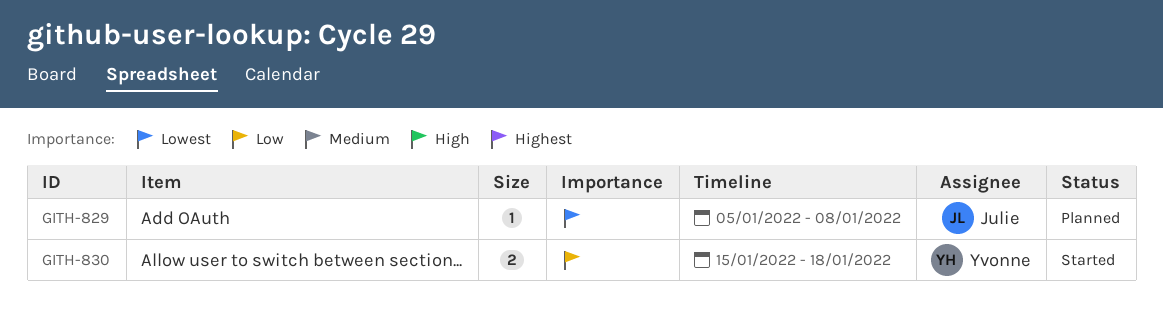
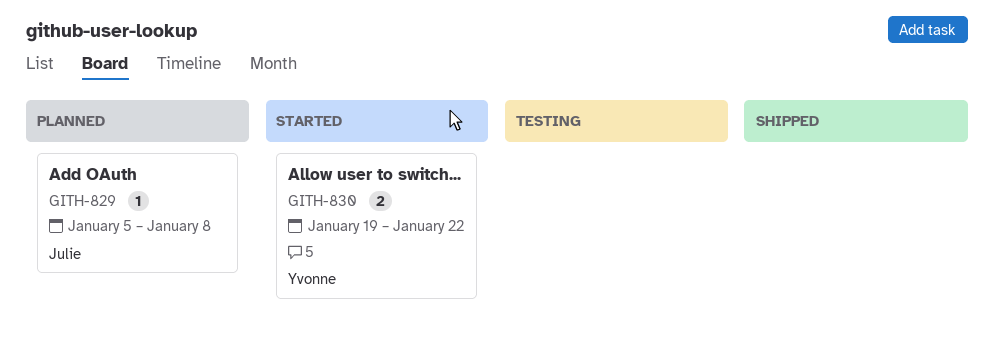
GITH-830, start: Jan 15 -> Jan 19
GITH-830, due: Jan 18 -> Jan 22

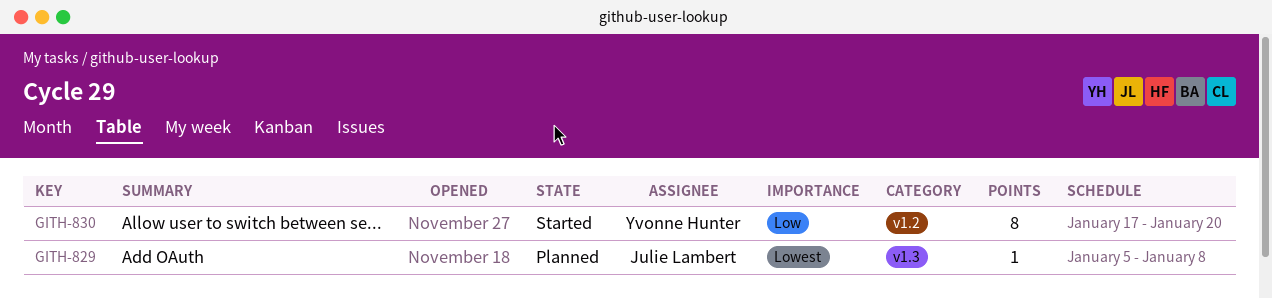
GITH-830, estimate: 2 -> 8
GITH-830, start: Jan 19 -> Jan 17
GITH-830, due: Jan 22 -> Jan 20

